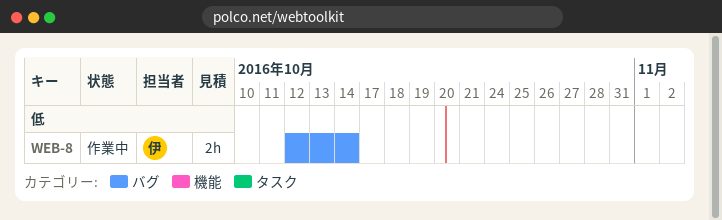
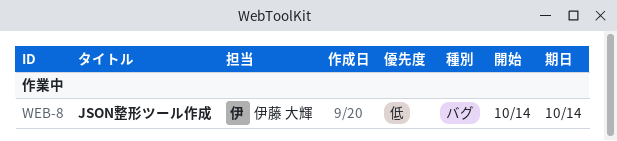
WEB-8, start: Oct 12 -> Oct 14

